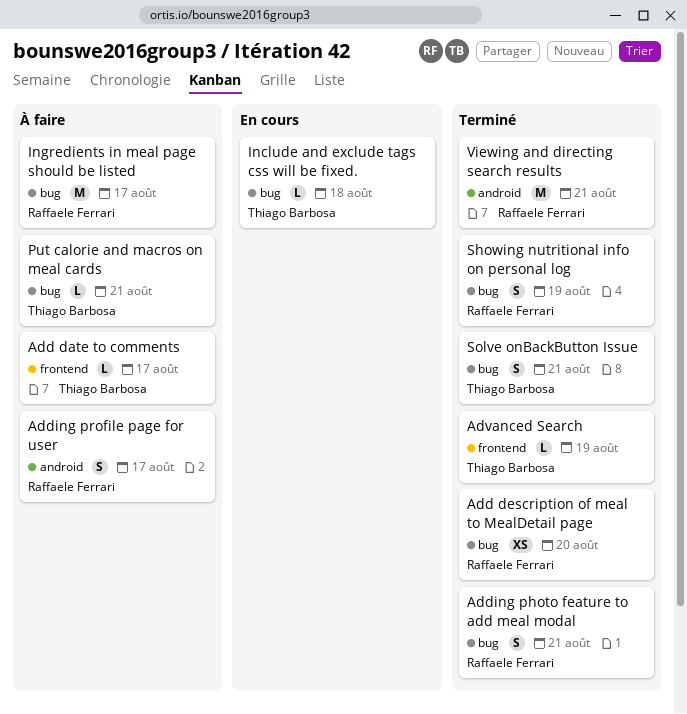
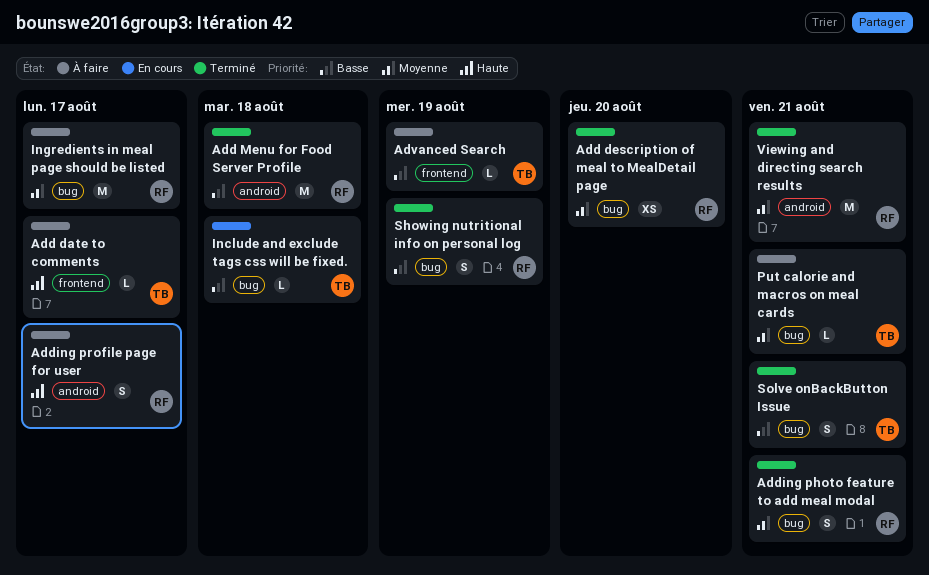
Add Menu for Food Server Profile: none -> present
Advanced Search, status: Terminé -> À faire

